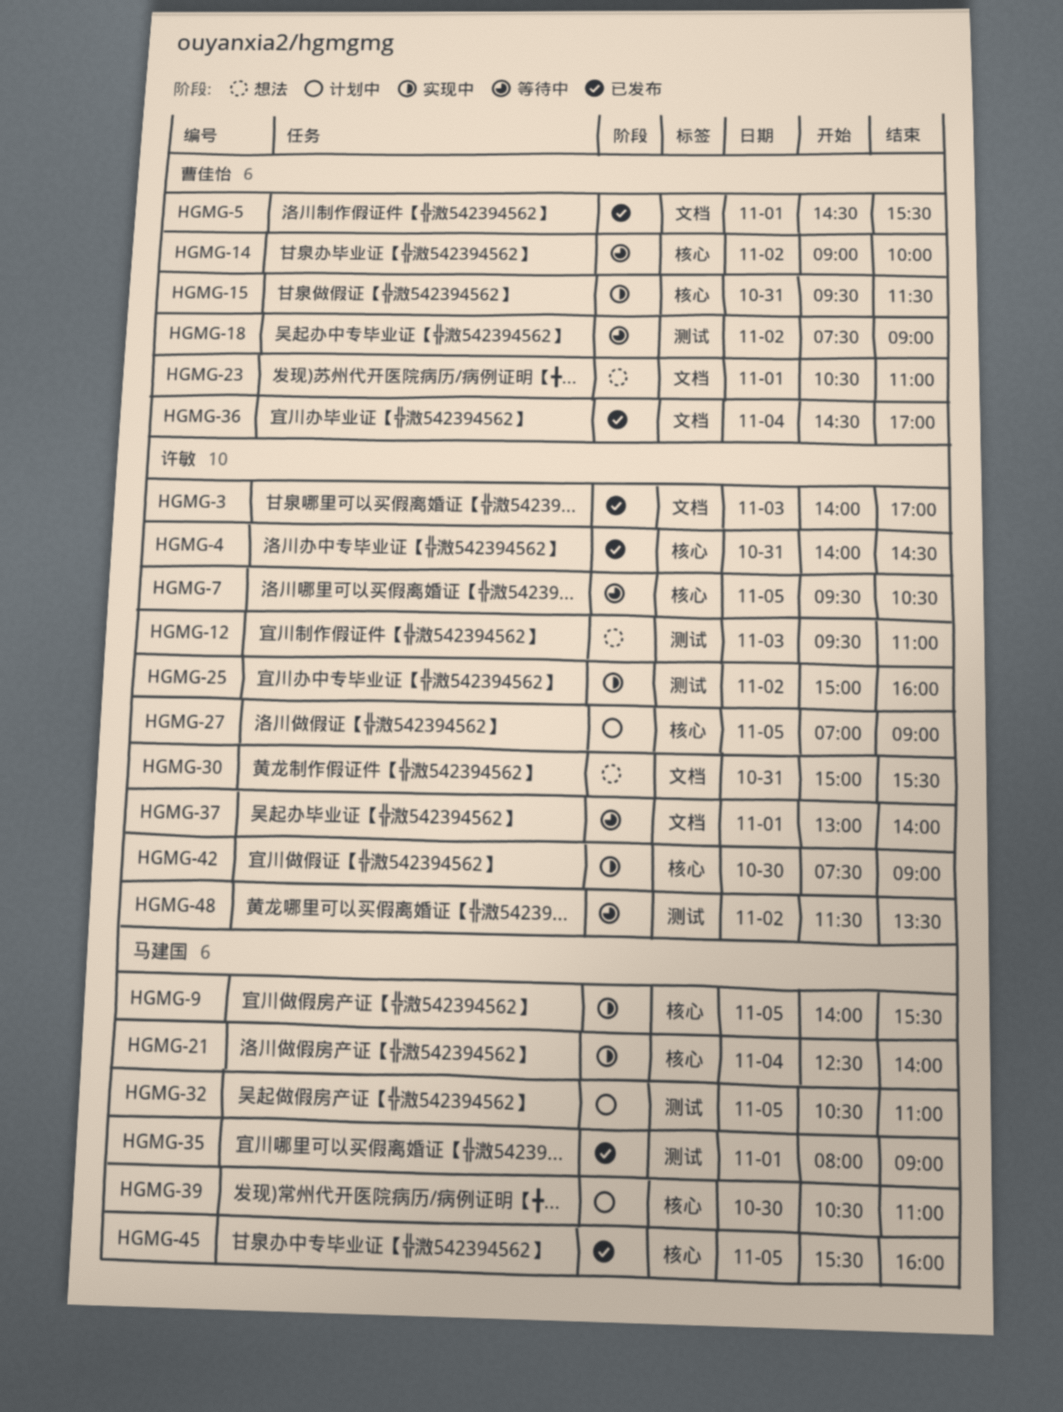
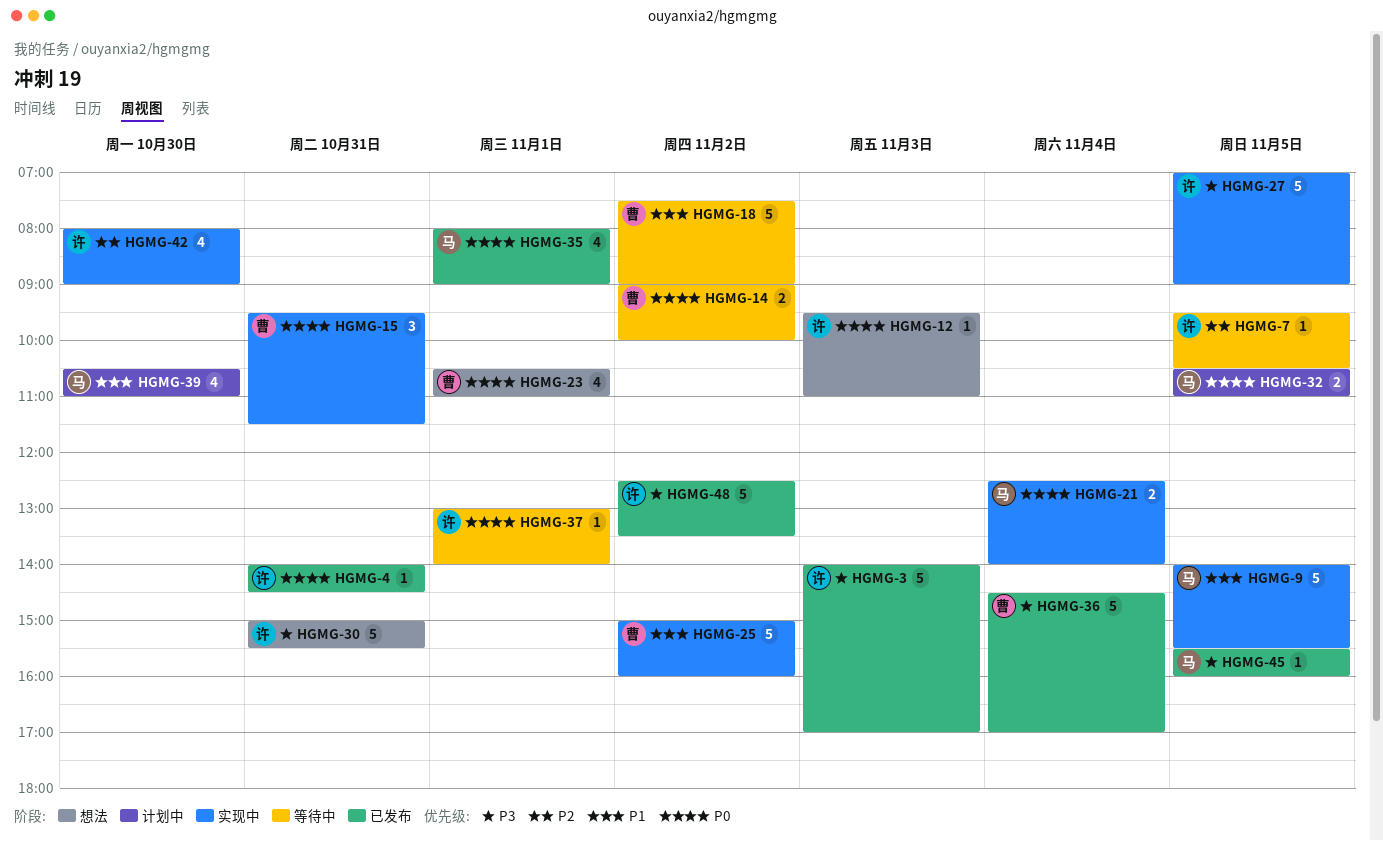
HGMG-5: present -> none
HGMG-25, owner: 许敏 -> 曹佳怡
HGMG-27, status: 计划中 -> 实现中
HGMG-42, begins: 07:30 -> 08:00
HGMG-48, status: 等待中 -> 已发布
HGMG-48, begins: 11:30 -> 12:30

